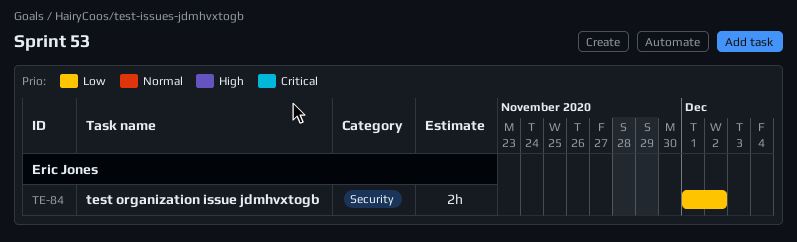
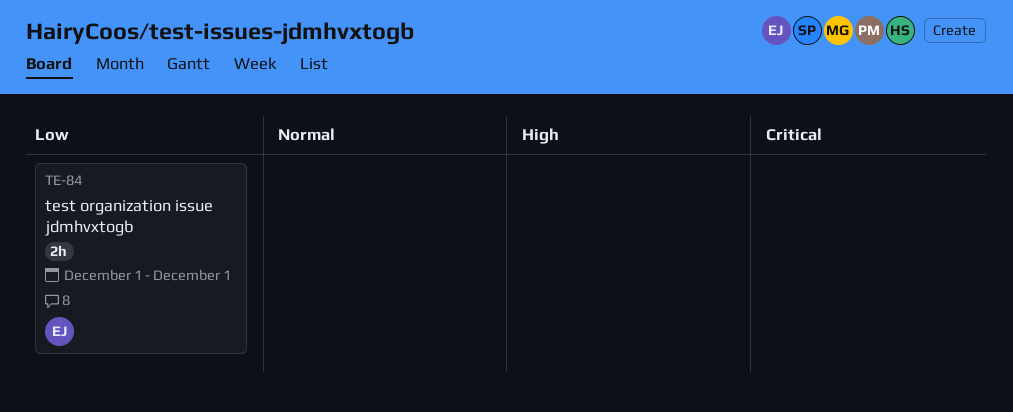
TE-84, due: Dec 2 -> Dec 1

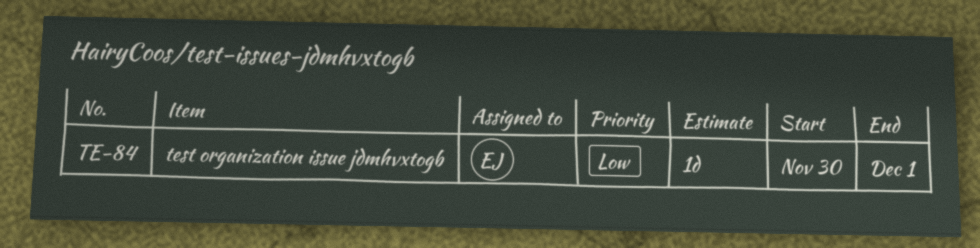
TE-84, estimate: 2h -> 1d
TE-84, start: Dec 1 -> Nov 30

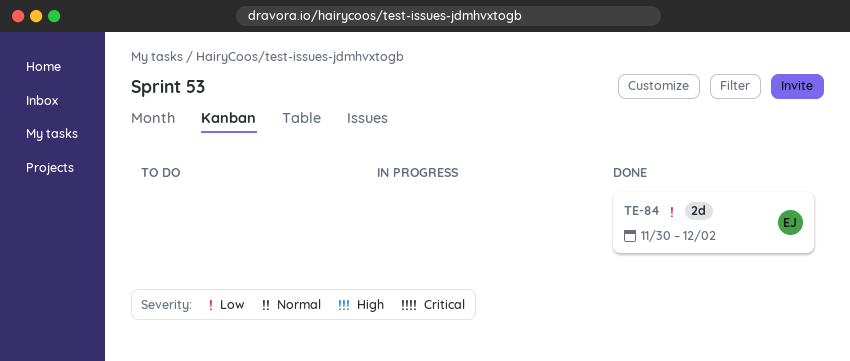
TE-84, estimate: 1d -> 2d
TE-84, due: Dec 1 -> Dec 2

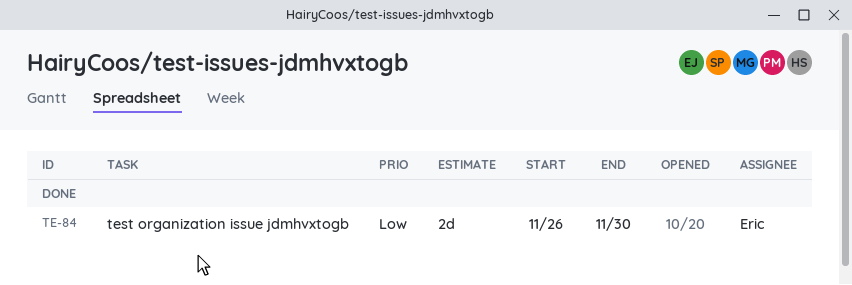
TE-84, start: Nov 30 -> Nov 26
TE-84, due: Dec 2 -> Nov 30

